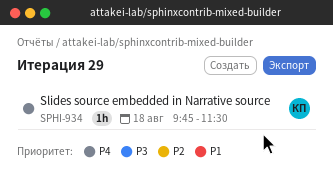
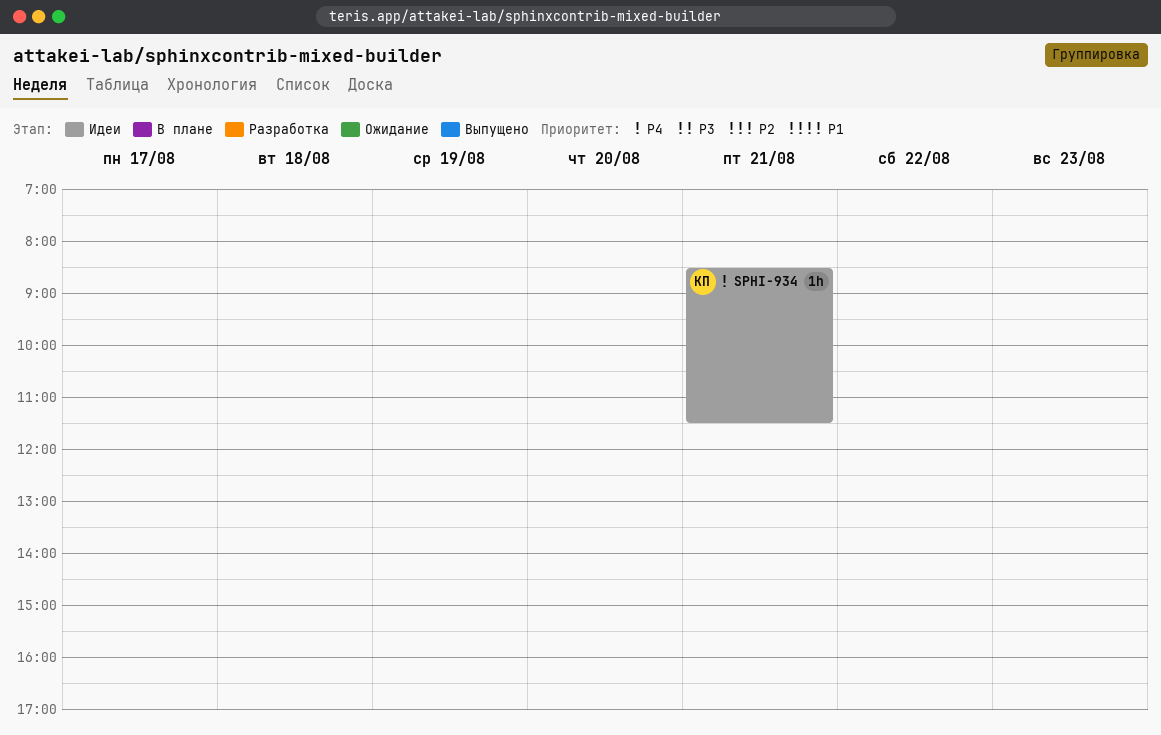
SPHI-934, day: Aug 18 -> Aug 21
SPHI-934, begins: 09:45 -> 08:30

